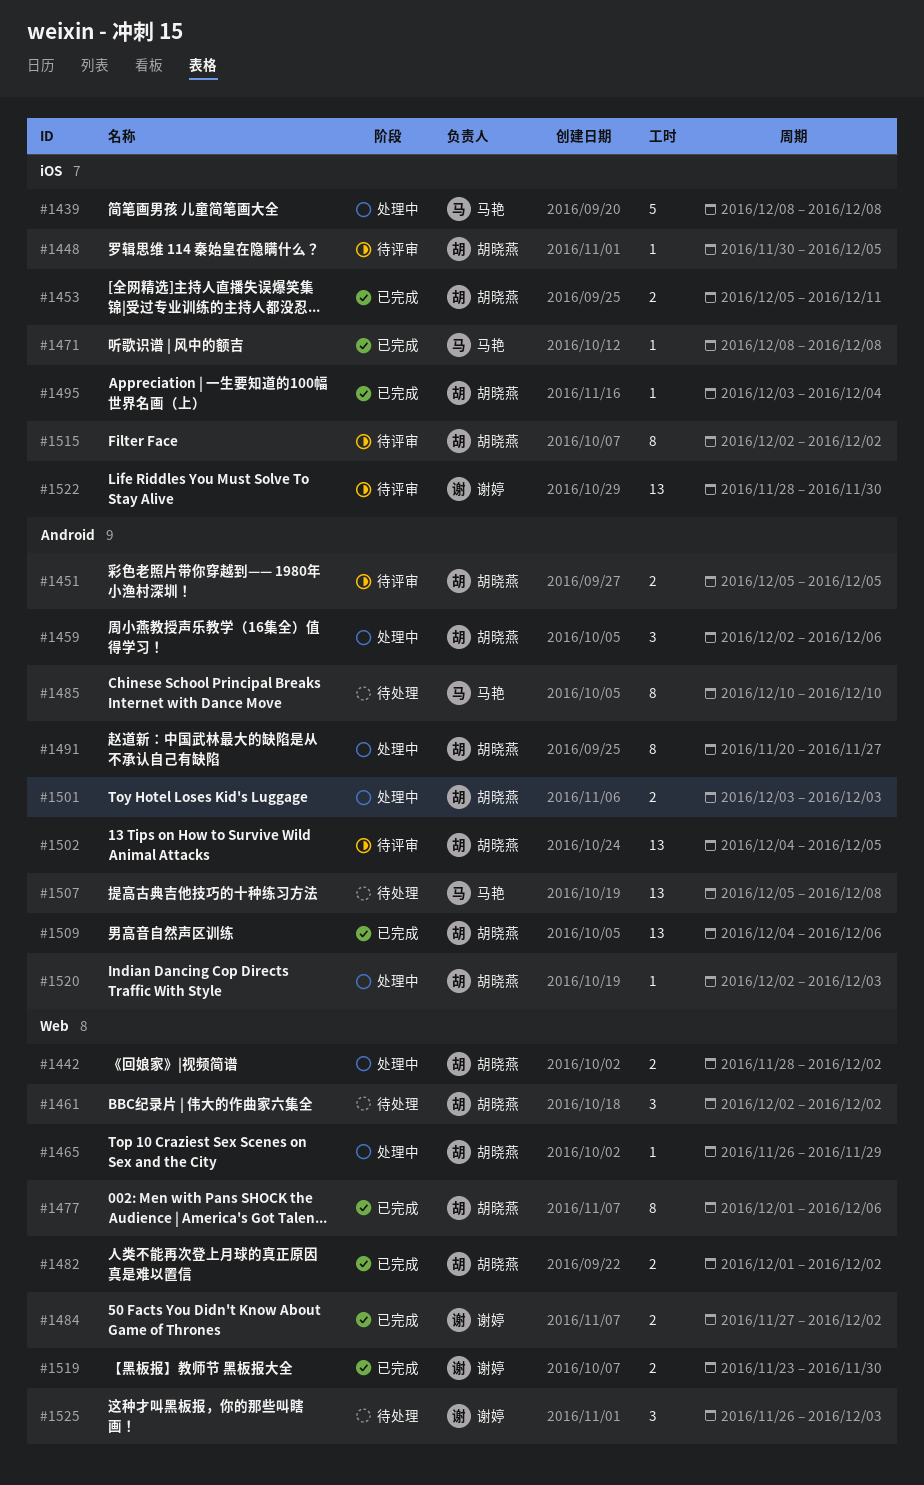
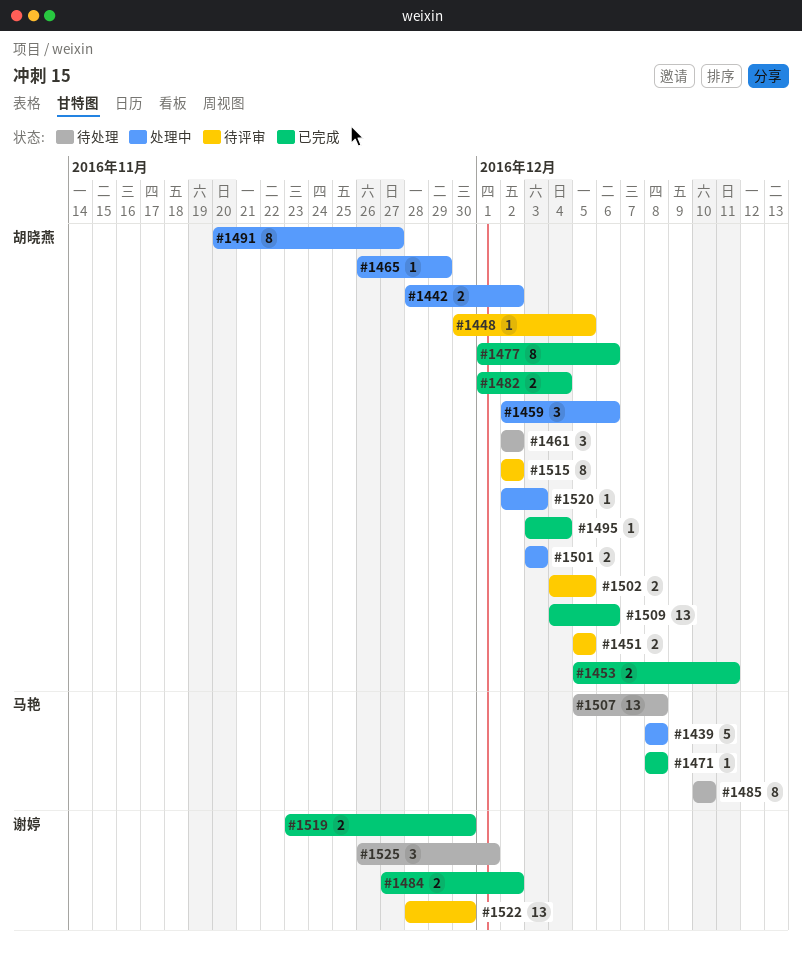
#1482, due: Dec 2 -> Dec 4
#1502, estimate: 13 -> 2
#1525, due: Dec 3 -> Dec 1

